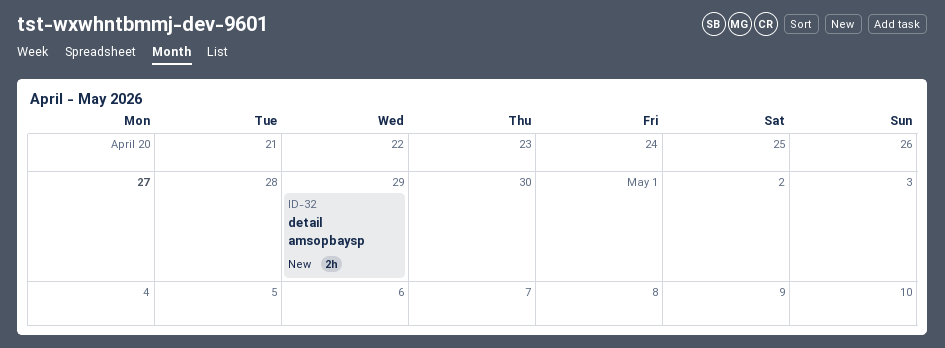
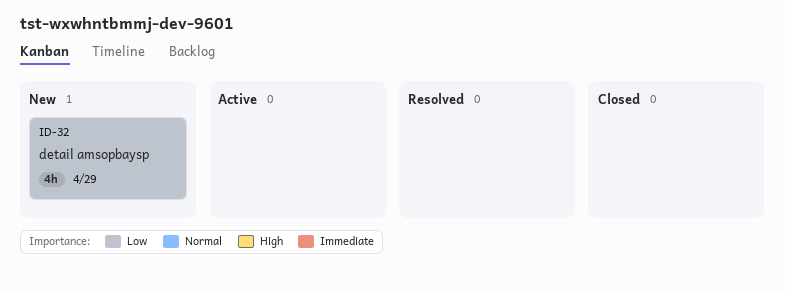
ID-32, estimate: 2h -> 4h

